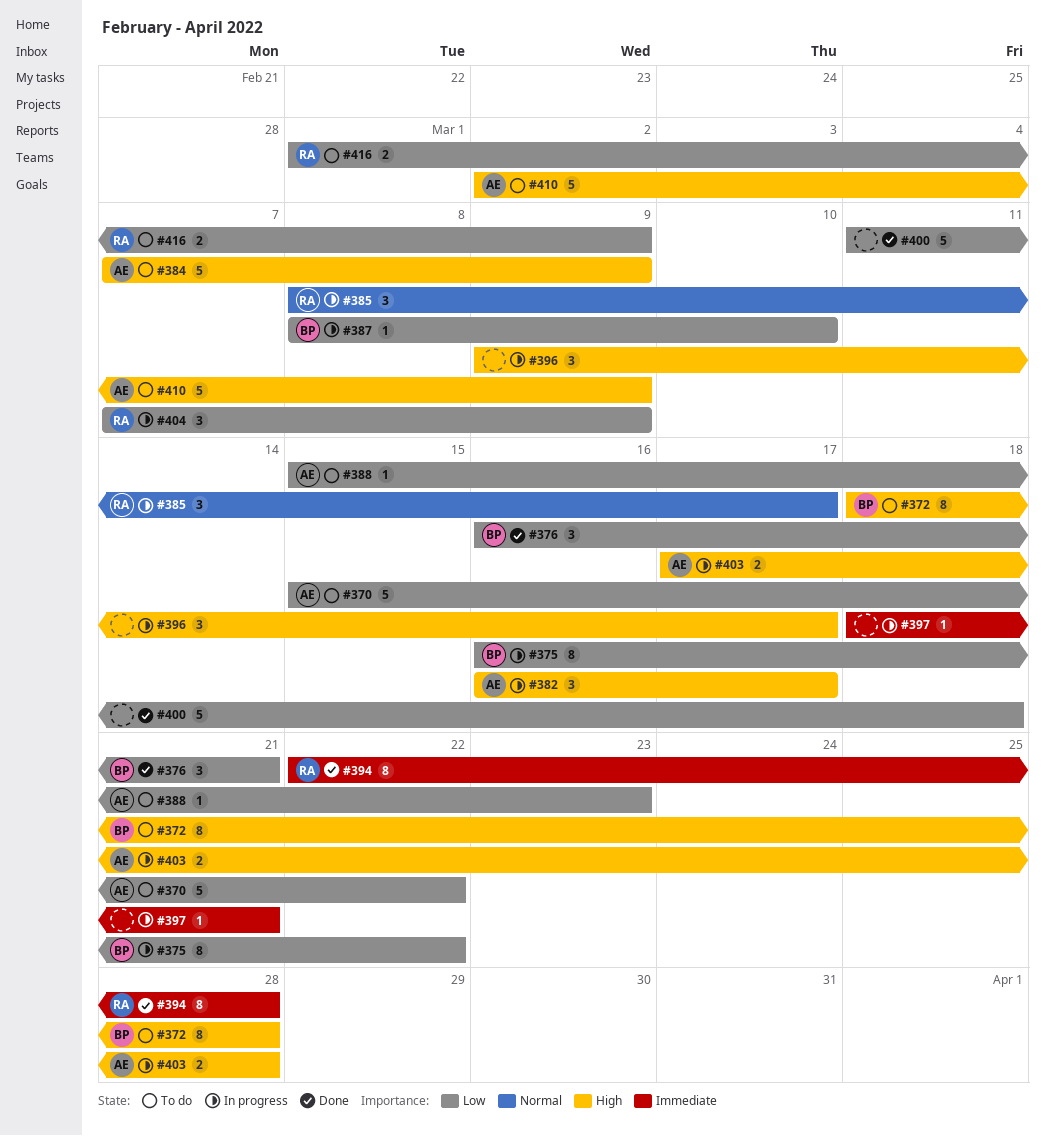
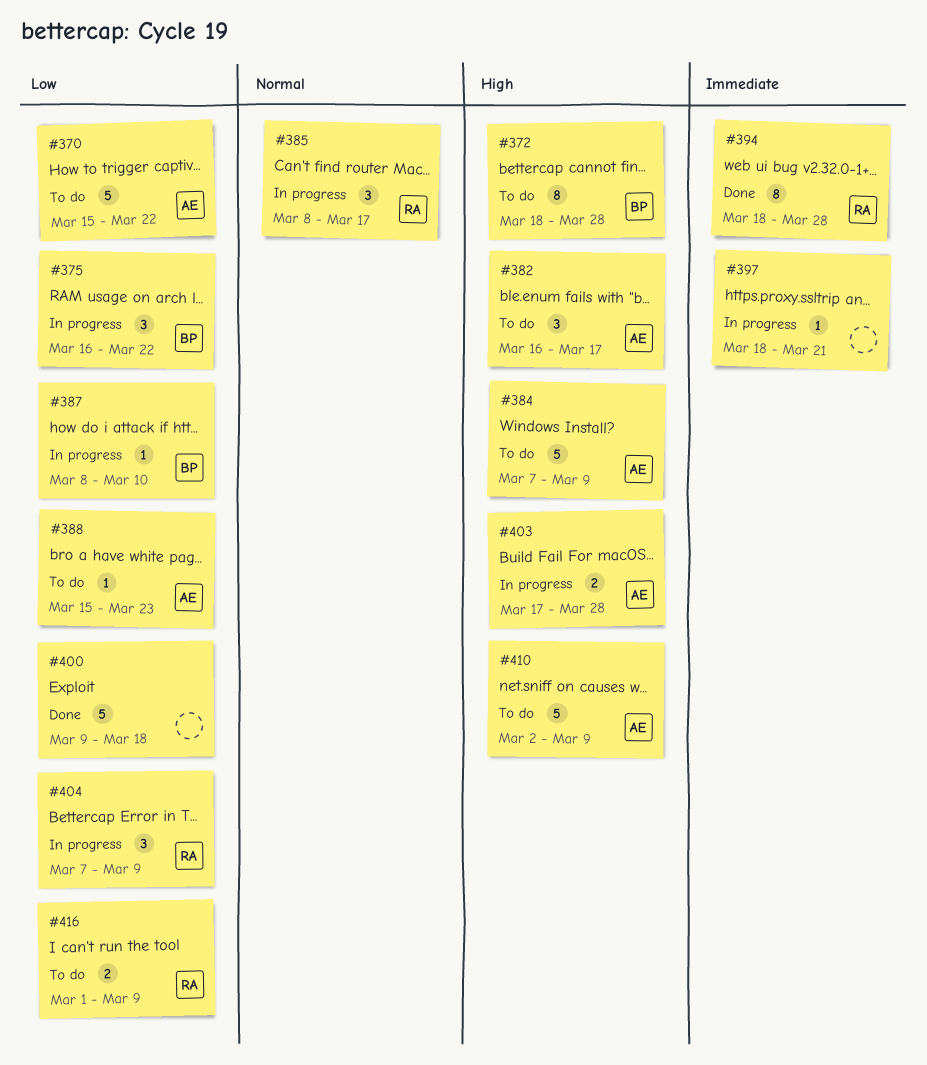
#375, estimate: 8 -> 3
#376: present -> none
#382, status: In progress -> To do
#394, start: Mar 22 -> Mar 18
#396: present -> none
#400, start: Mar 11 -> Mar 9

